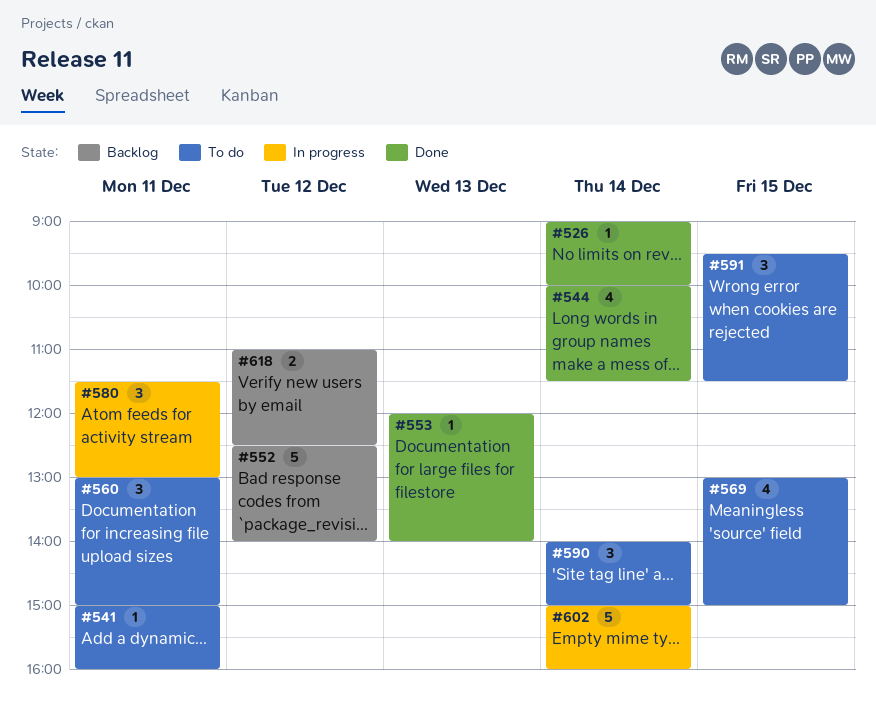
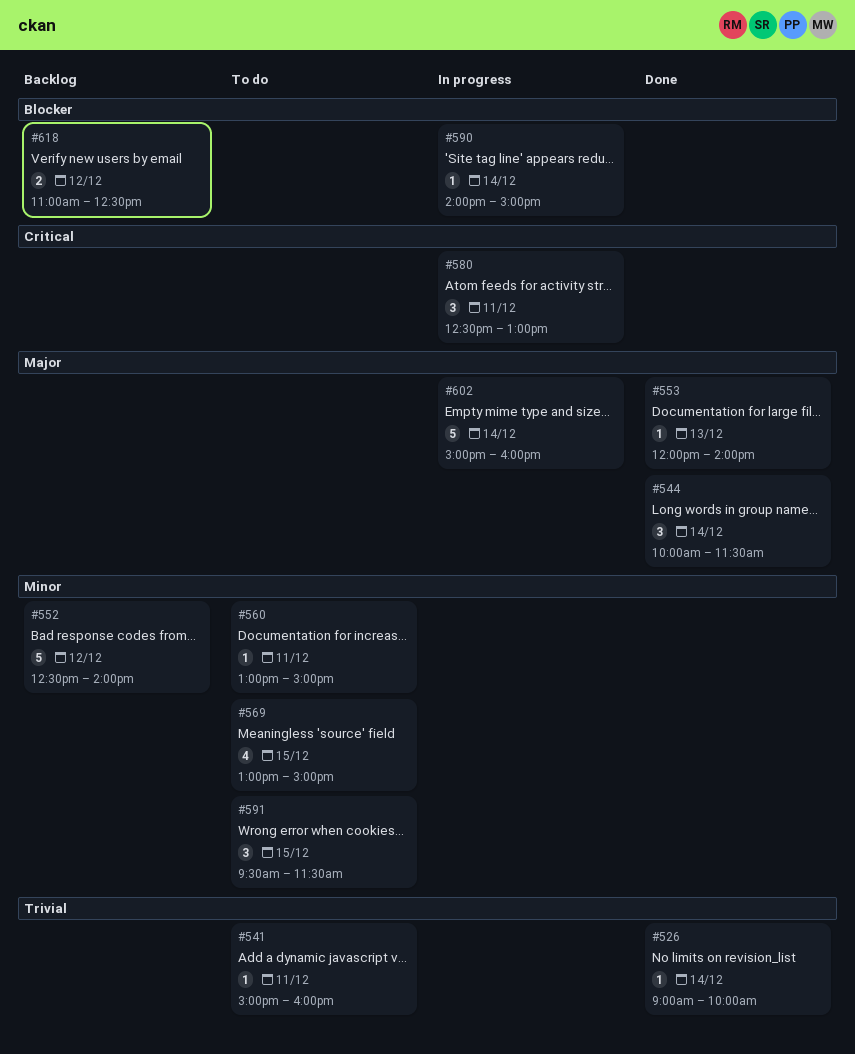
#544, estimate: 4 -> 3
#560, estimate: 3 -> 1
#580, begins: 11:30 -> 12:30
#590, status: To do -> In progress
#590, estimate: 3 -> 1

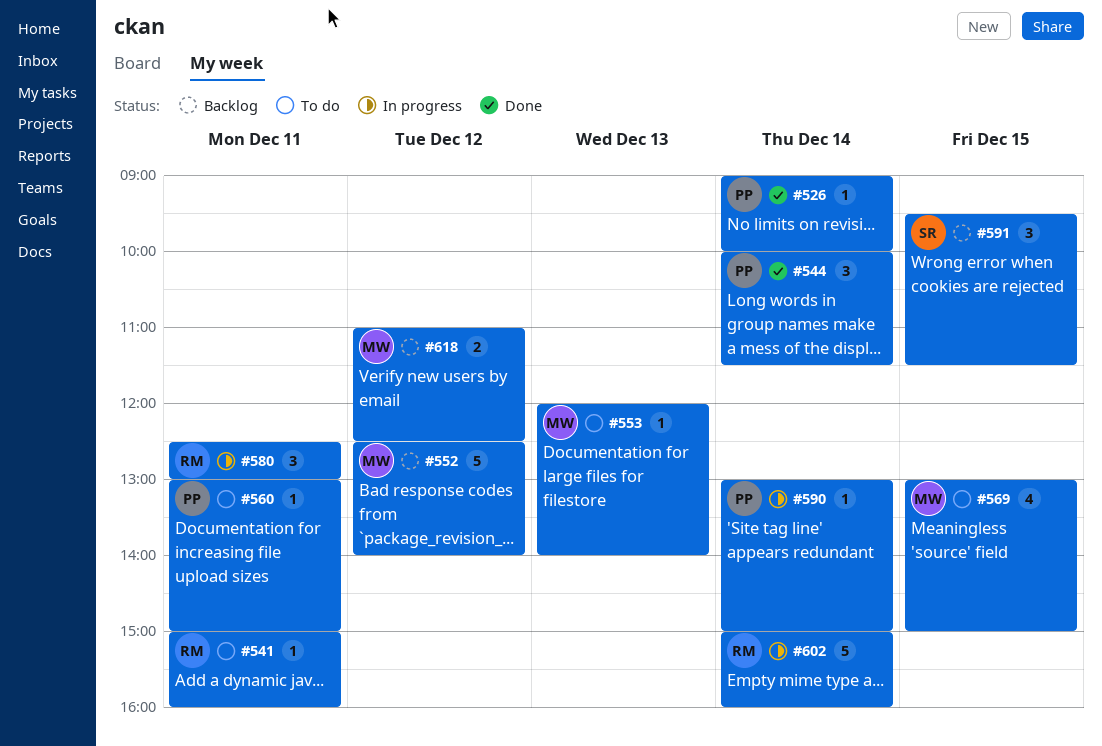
#553, status: Done -> To do
#590, begins: 14:00 -> 13:00
#591, status: To do -> Backlog

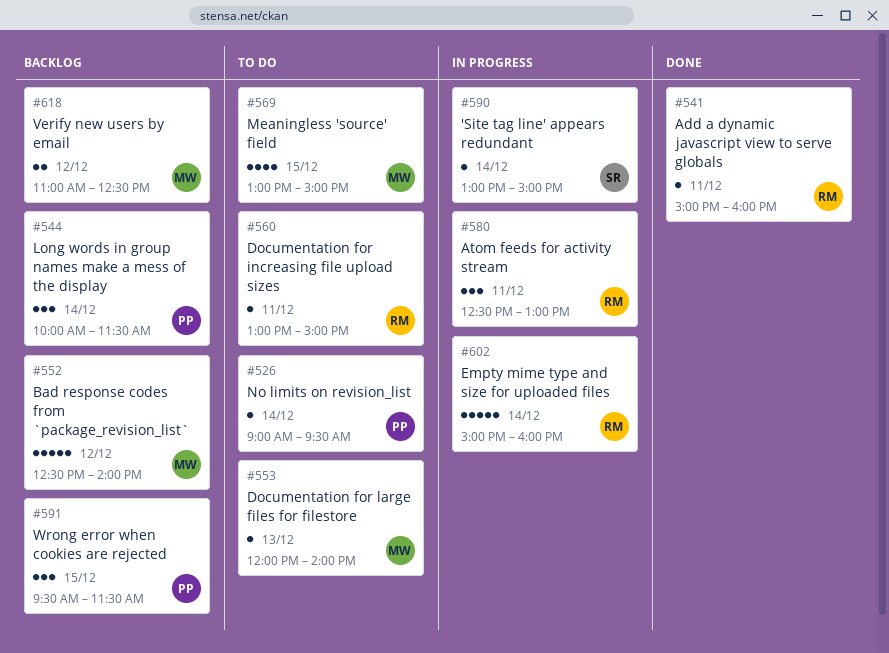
#526, status: Done -> To do
#526, ends: 10:00 -> 09:30
#541, status: To do -> Done
#544, status: Done -> Backlog
#560, owner: PP -> RM
#590, owner: PP -> SR
#591, owner: SR -> PP

